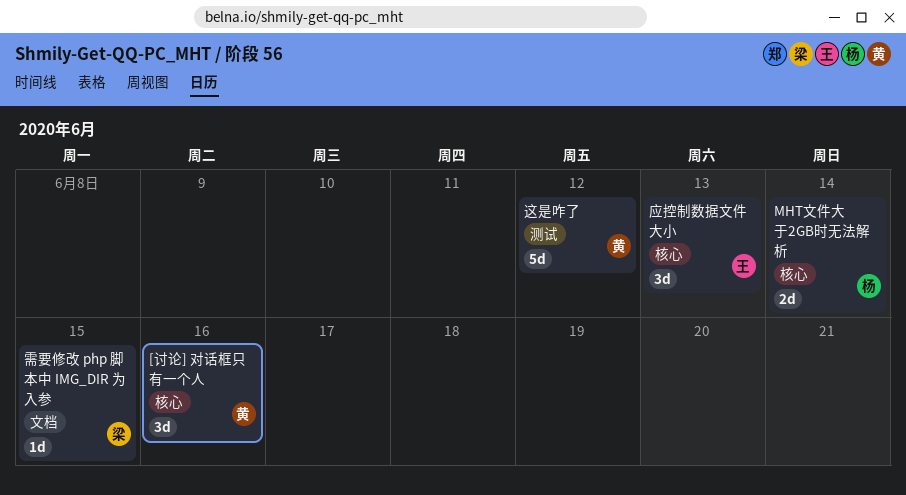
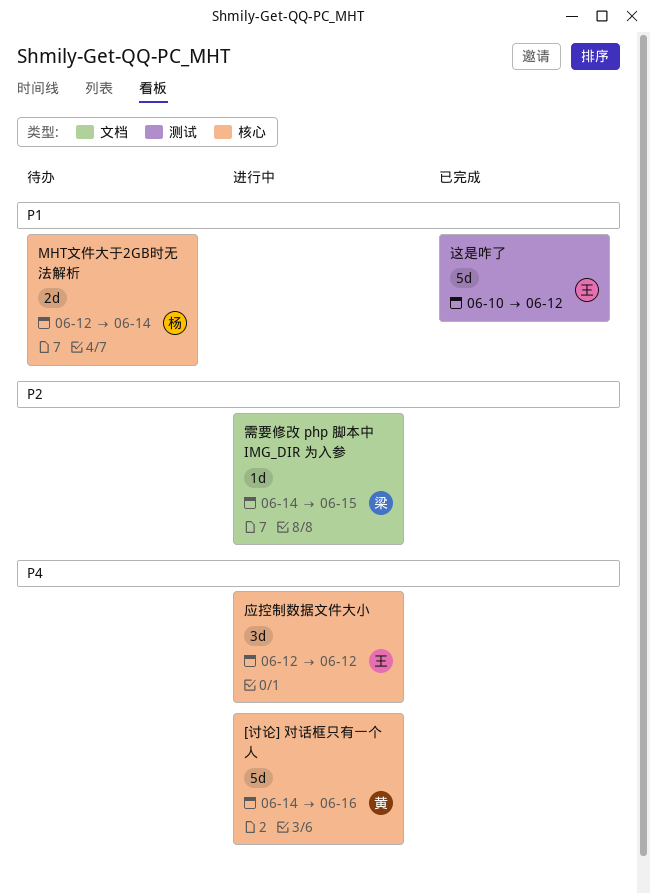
[讨论] 对话框只有一个人, estimate: 3d -> 5d
应控制数据文件大小, due: Jun 13 -> Jun 12
这是咋了, owner: 黄 -> 王

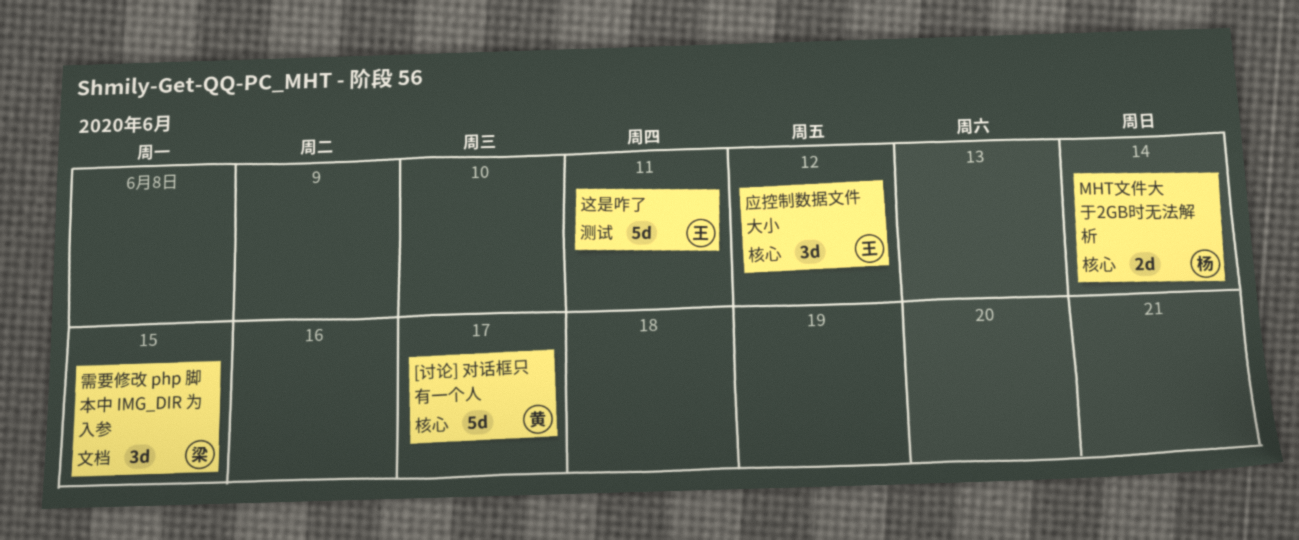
[讨论] 对话框只有一个人, due: Jun 16 -> Jun 17
这是咋了, due: Jun 12 -> Jun 11
需要修改 php 脚本中 IMG_DIR 为入参, estimate: 1d -> 3d

